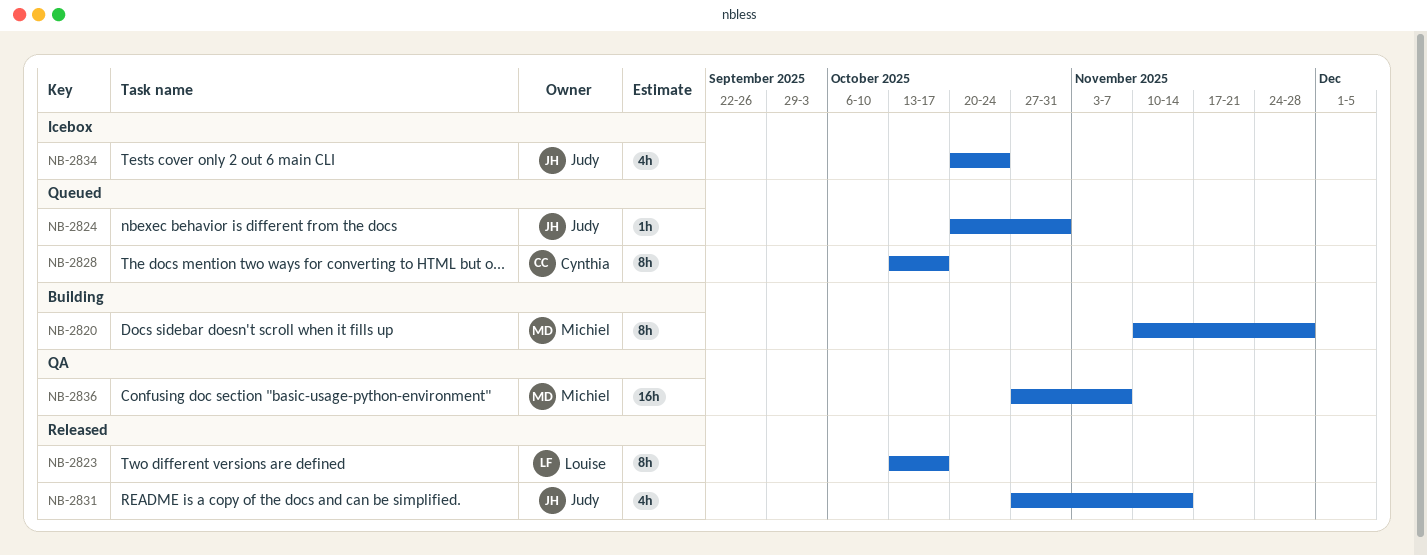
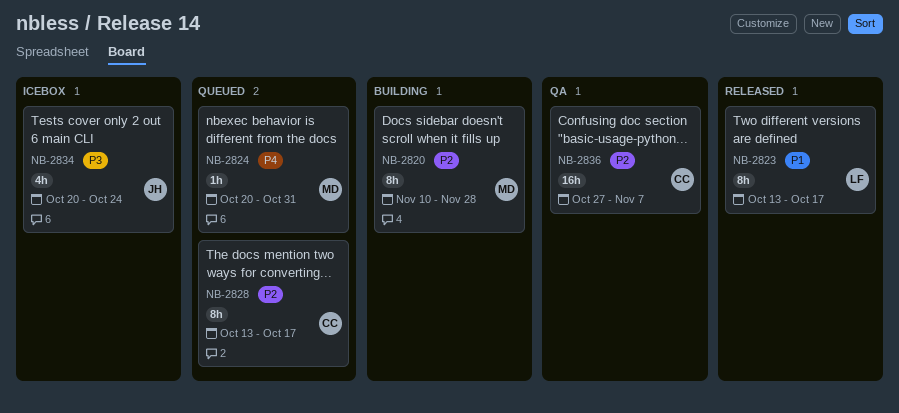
NB-2824, owner: Judy -> Michiel
NB-2831: present -> none
NB-2836, owner: Michiel -> Cynthia

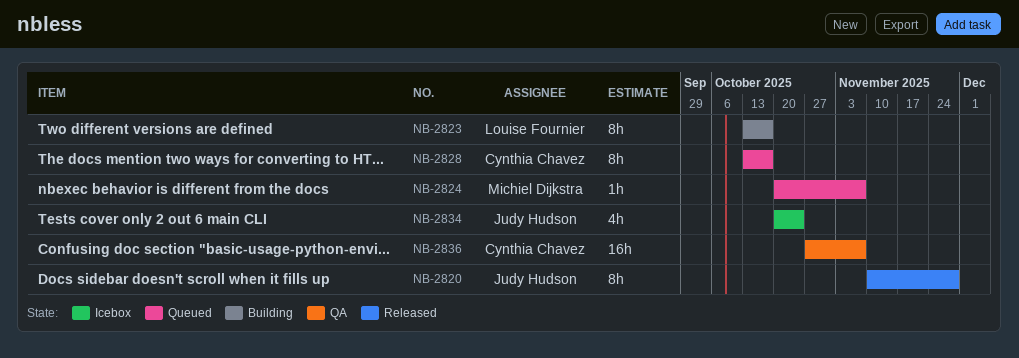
NB-2820, status: Building -> Released
NB-2820, owner: Michiel Dijkstra -> Judy Hudson
NB-2823, status: Released -> Building
NB-2824, due: Oct 31 -> Nov 7

